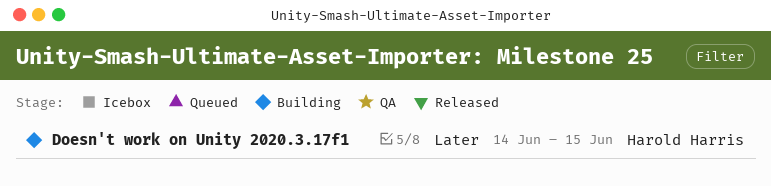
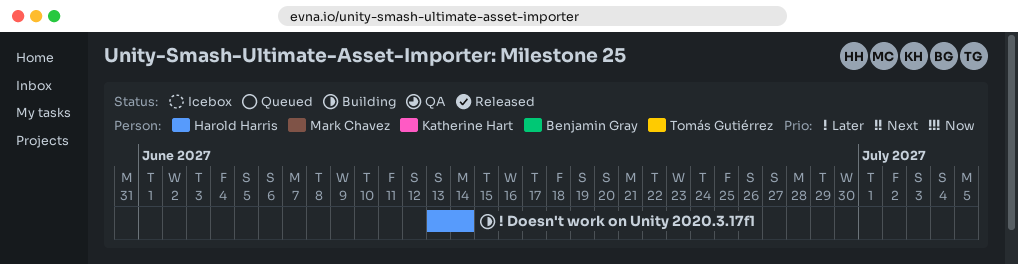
Doesn't work on Unity 2020.3.17f1, start: Jun 14 -> Jun 13
Doesn't work on Unity 2020.3.17f1, due: Jun 15 -> Jun 14

